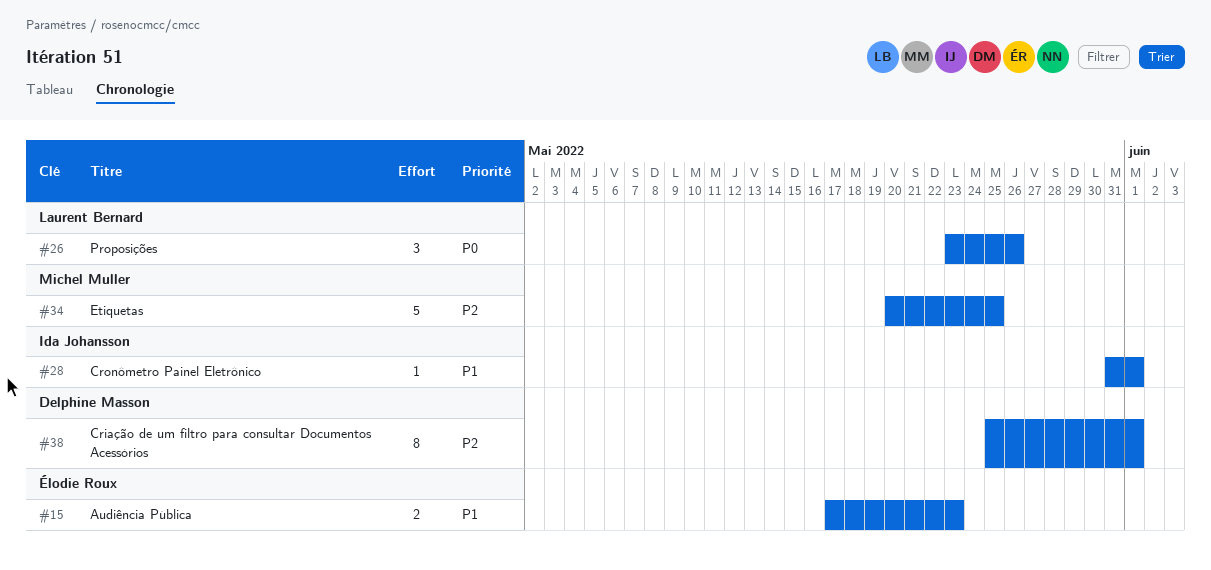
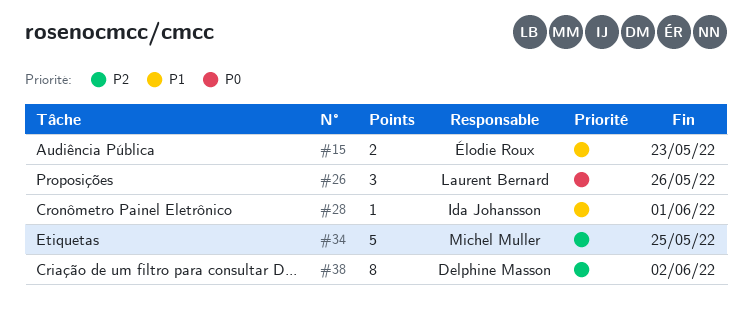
#38, due: Jun 1 -> Jun 2

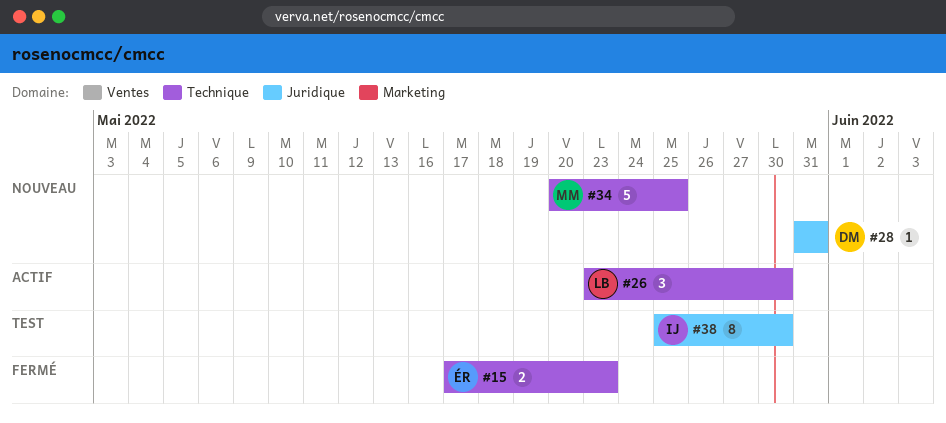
#26, due: May 26 -> May 30
#28, owner: Ida Johansson -> Delphine Masson
#28, due: Jun 1 -> May 31
#38, owner: Delphine Masson -> Ida Johansson
#38, due: Jun 2 -> May 30

